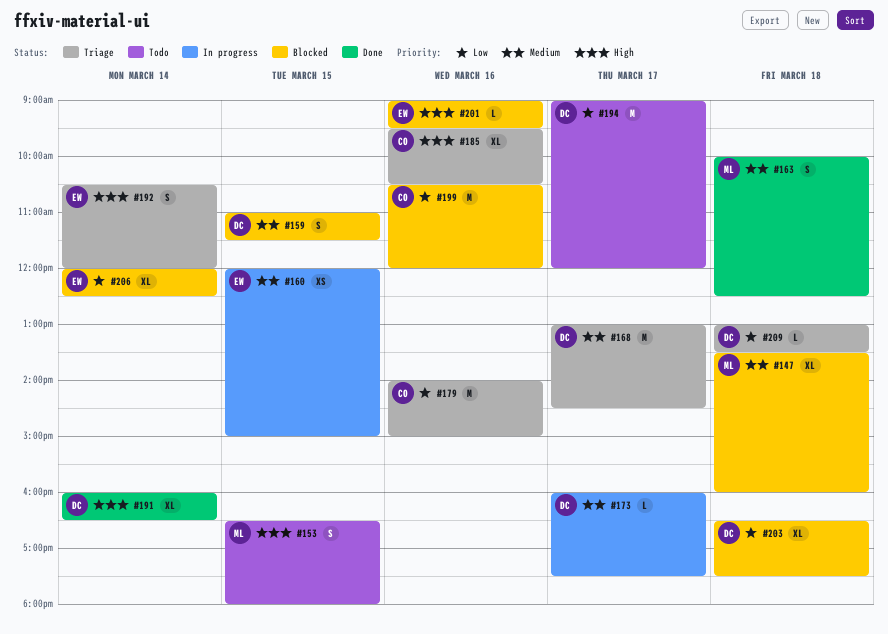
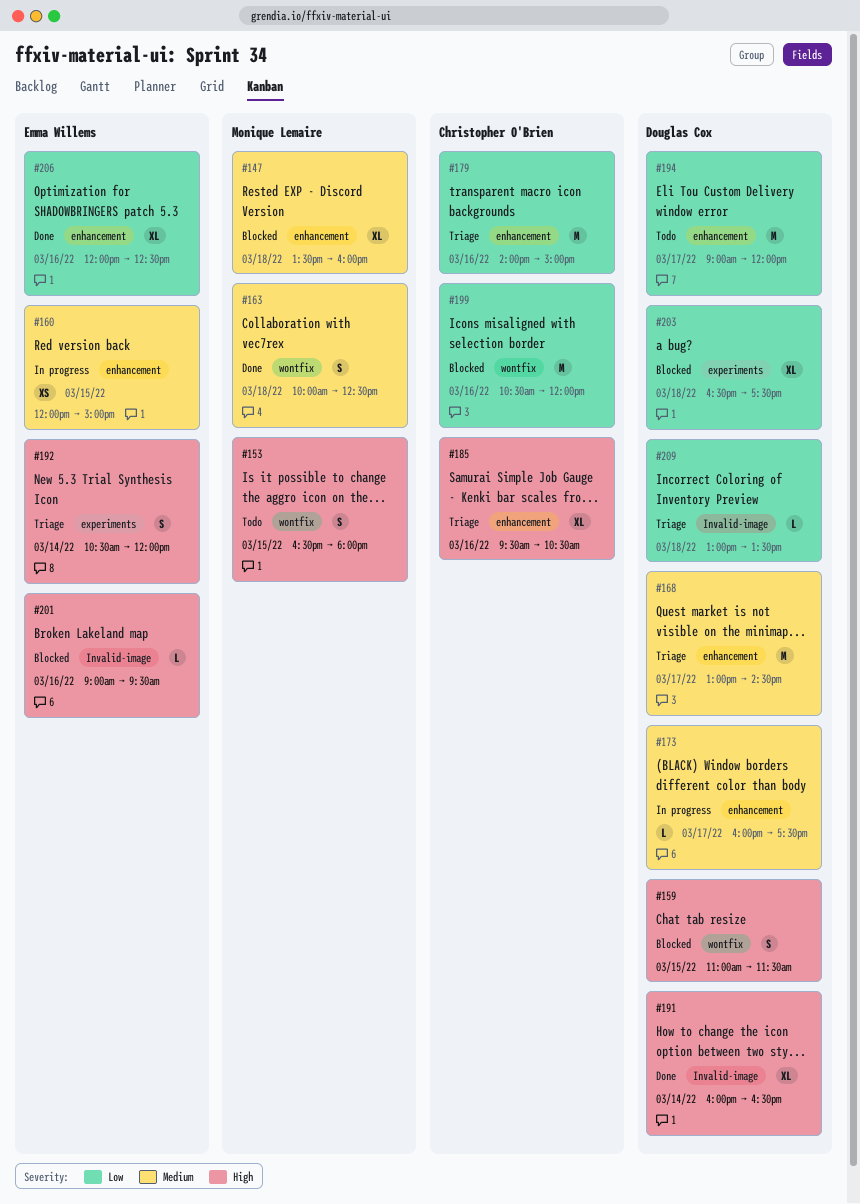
#159, priority: Medium -> High
#206, status: Blocked -> Done
#206, day: Mar 14 -> Mar 16

